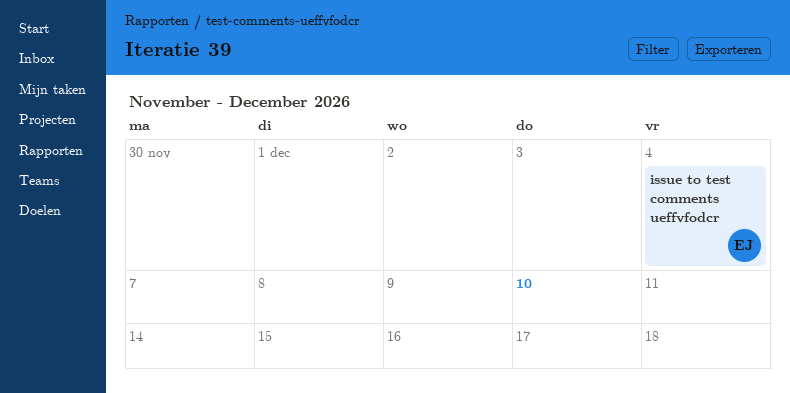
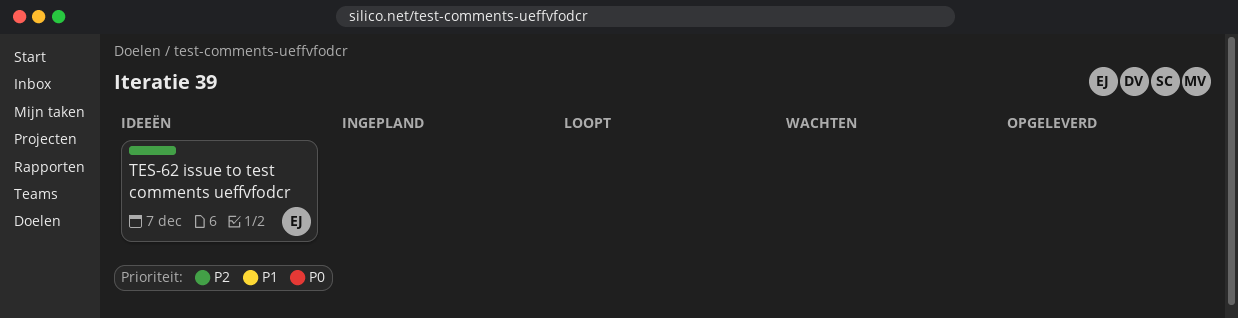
issue to test comments ueffvfodcr, due: Dec 4 -> Dec 7

